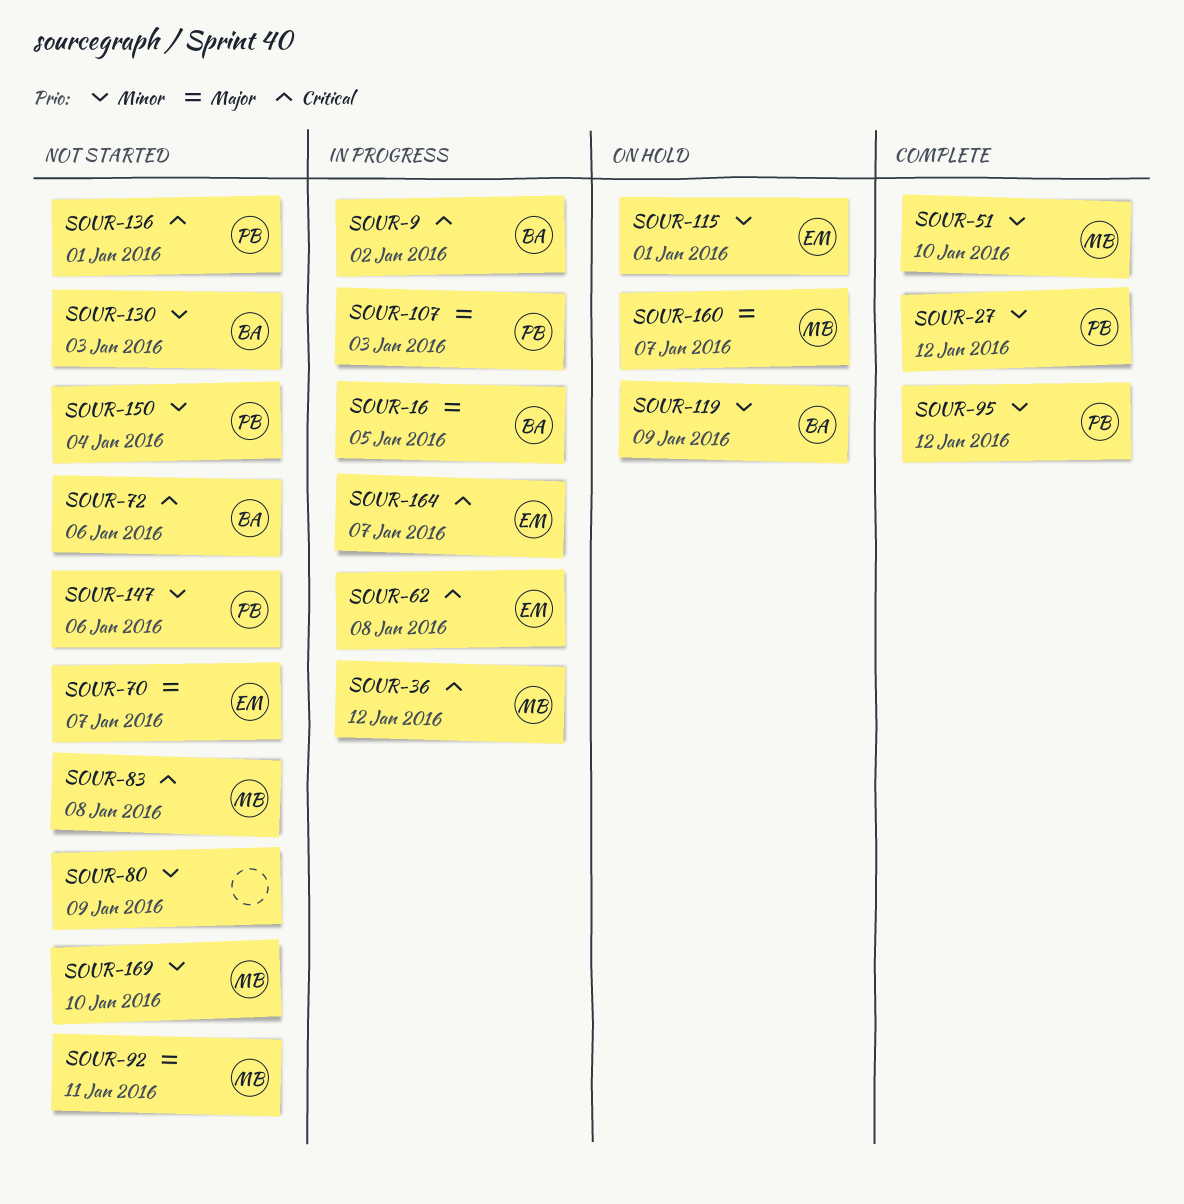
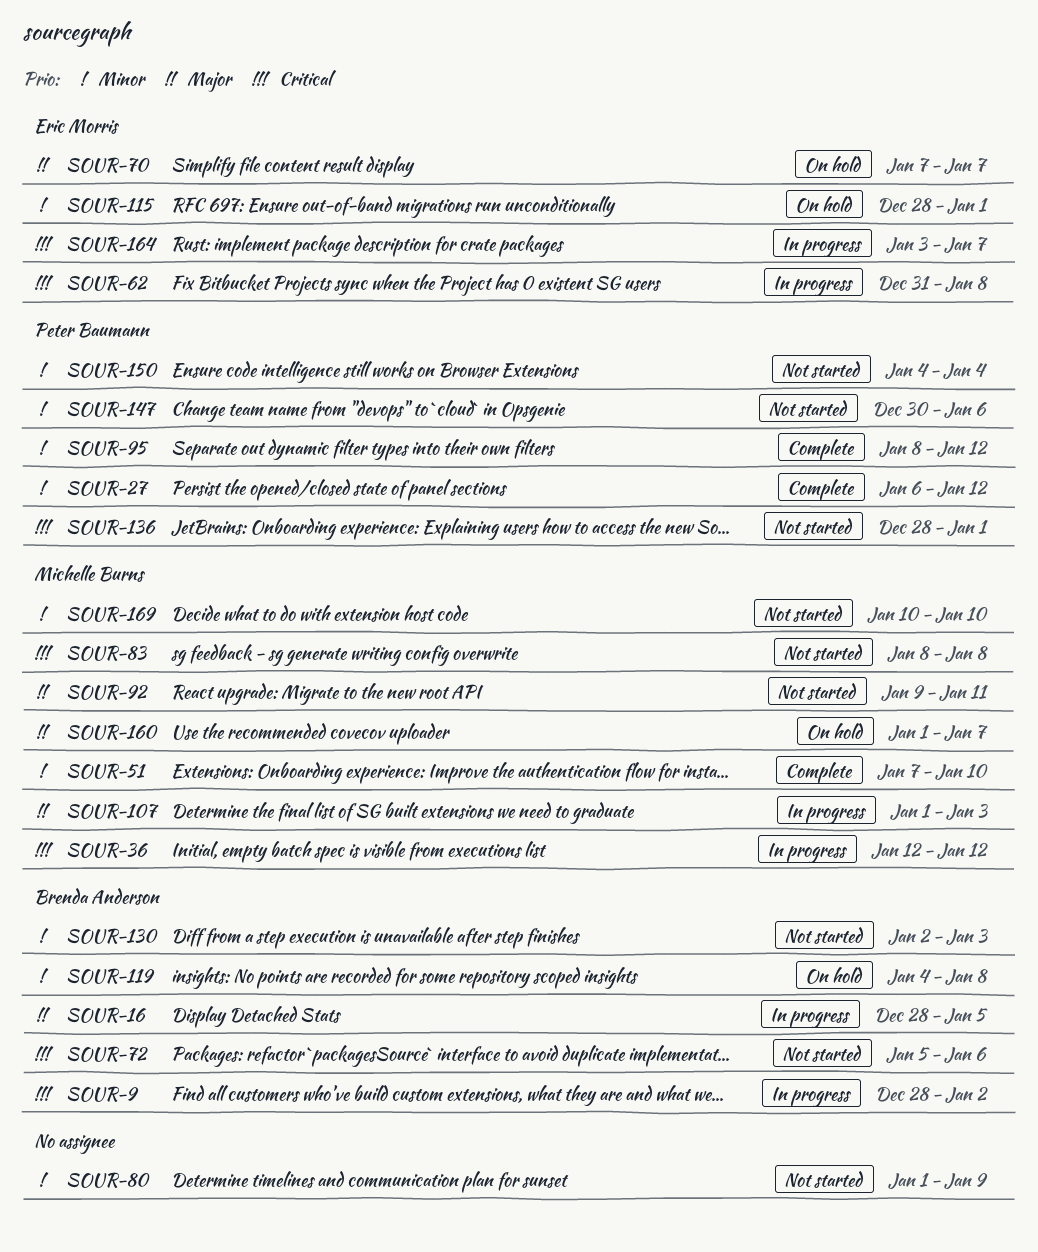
SOUR-70, status: Not started -> On hold
SOUR-107, owner: Peter Baumann -> Michelle Burns
SOUR-119, due: Jan 9 -> Jan 8

